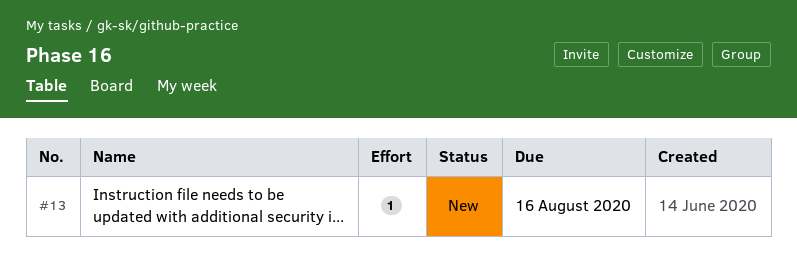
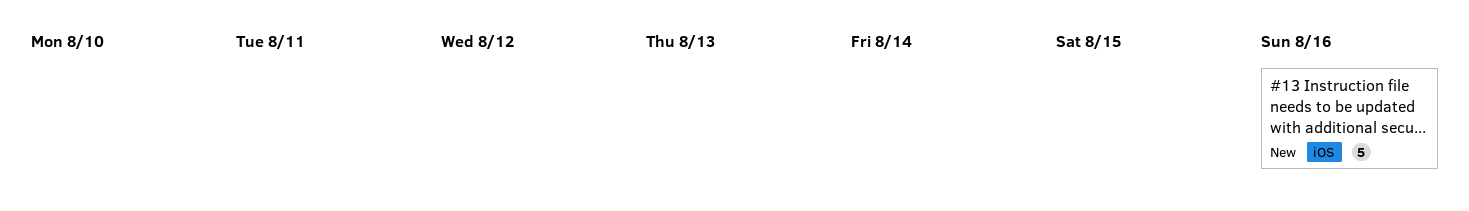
#13, estimate: 1 -> 5

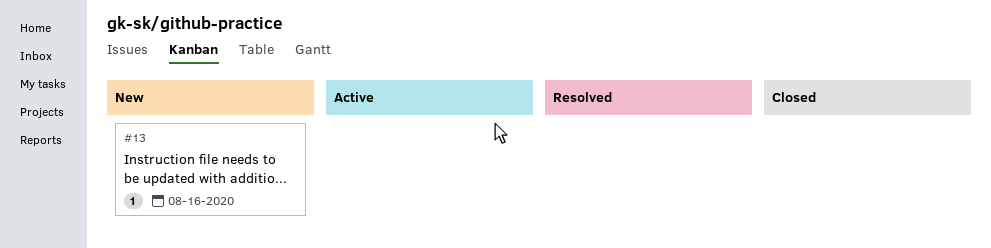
#13, estimate: 5 -> 1

